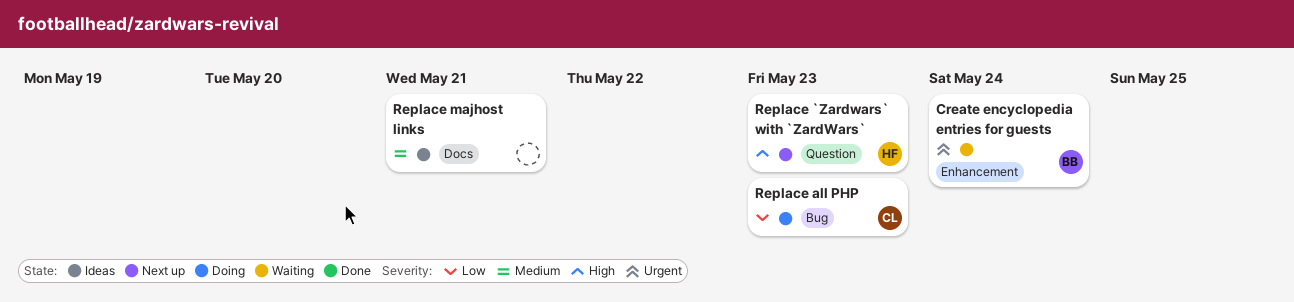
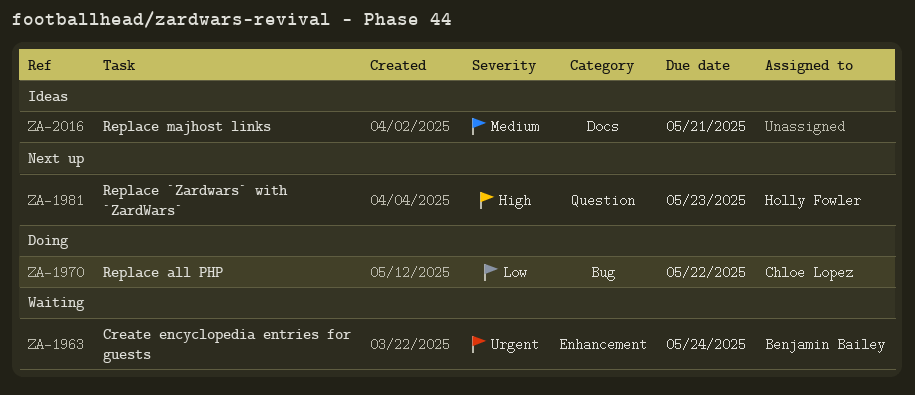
Replace all PHP, due: May 23 -> May 22

